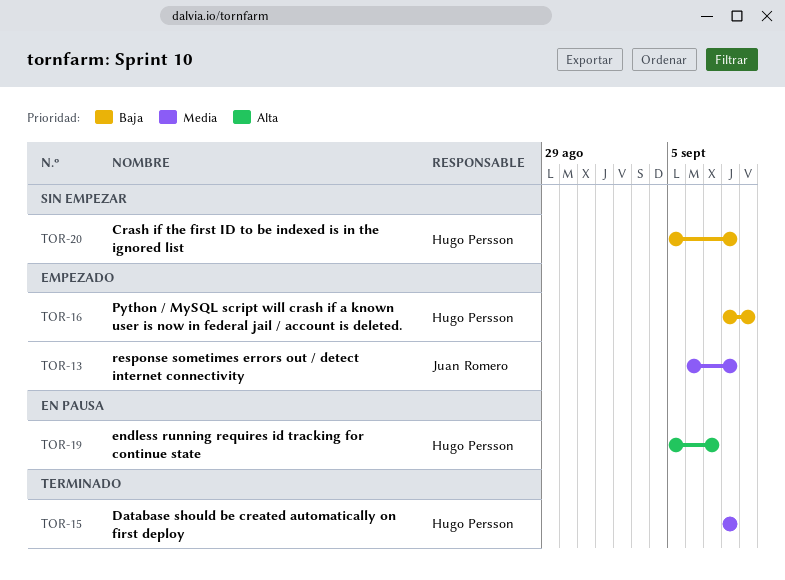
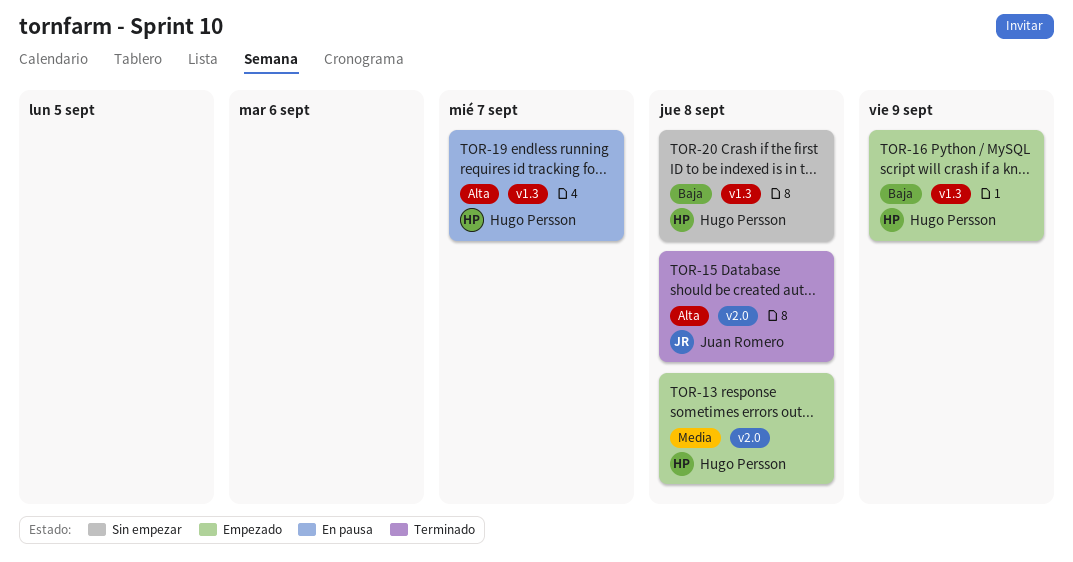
TOR-13, owner: Juan Romero -> Hugo Persson
TOR-15, owner: Hugo Persson -> Juan Romero
TOR-15, priority: Media -> Alta

